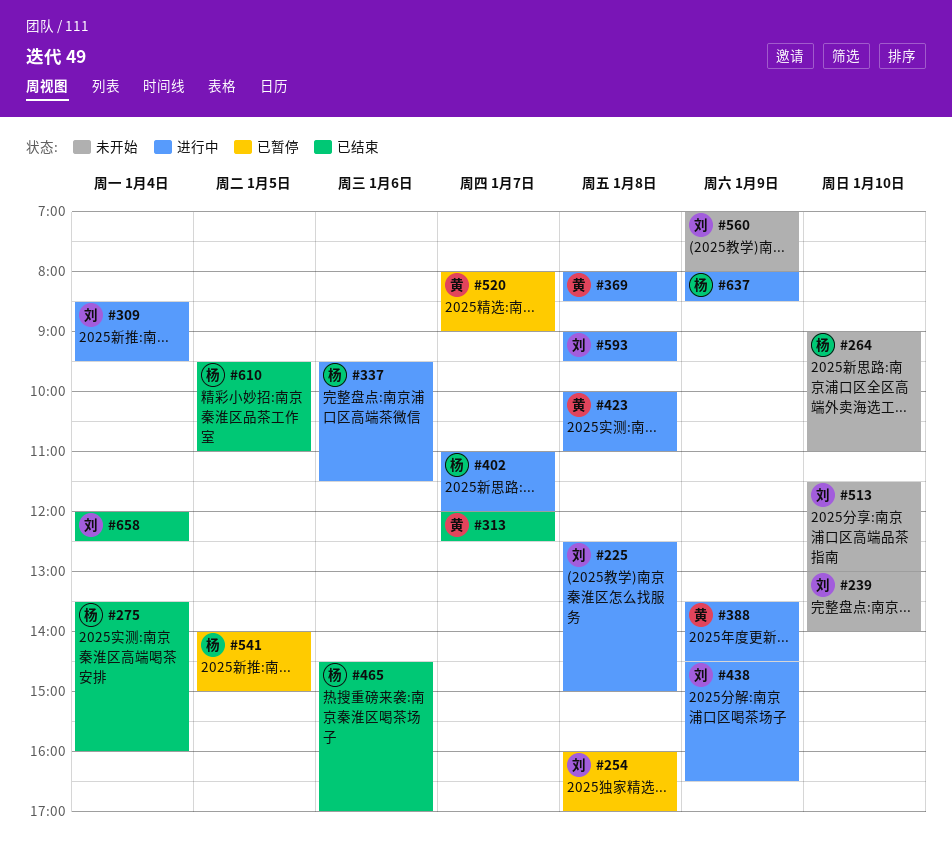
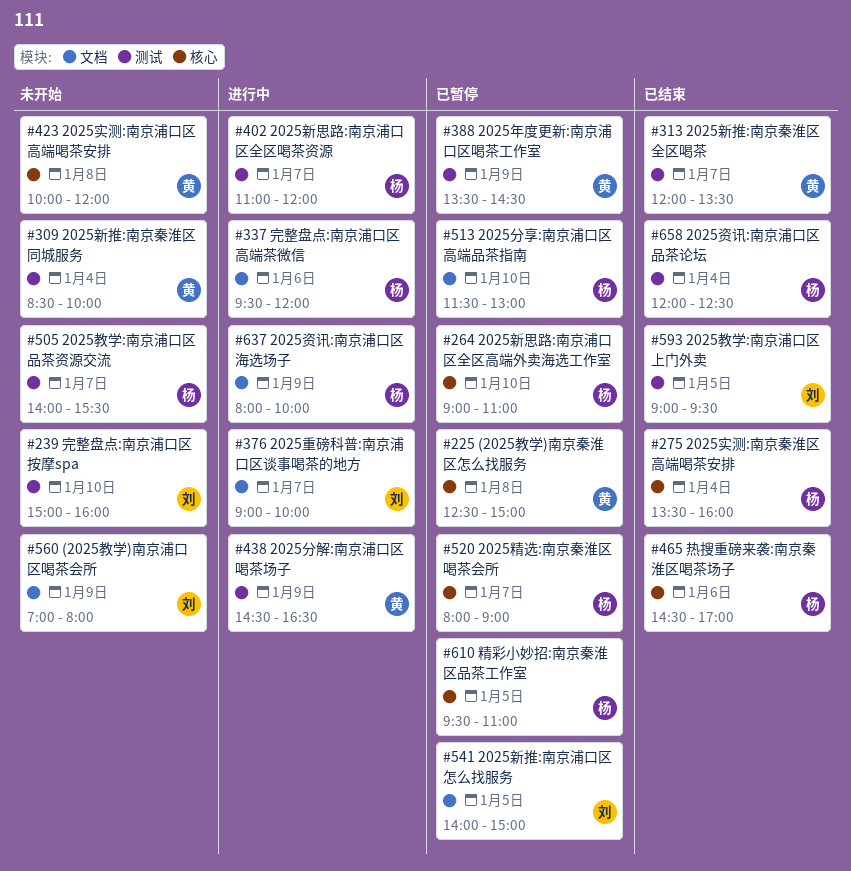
#225, status: 进行中 -> 已暂停
#225, owner: 刘 -> 黄
#239, begins: 13:00 -> 15:00
#239, ends: 14:00 -> 16:00
#254: present -> none
#264, status: 未开始 -> 已暂停
#309, status: 进行中 -> 未开始
#309, owner: 刘 -> 黄
#309, ends: 09:30 -> 10:00
#313, ends: 12:30 -> 13:30
#337, ends: 11:30 -> 12:00
#369: present -> none
#376: none -> present
#388, status: 进行中 -> 已暂停
#423, status: 进行中 -> 未开始
#423, ends: 11:00 -> 12:00
#438, owner: 刘 -> 黄
#505: none -> present
#513, status: 未开始 -> 已暂停
#513, owner: 刘 -> 杨
#520, owner: 黄 -> 杨
#541, owner: 杨 -> 刘
#593, status: 进行中 -> 已结束
#593, day: Jan 8 -> Jan 5
#610, status: 已结束 -> 已暂停
#637, ends: 08:30 -> 10:00
#658, owner: 刘 -> 杨

